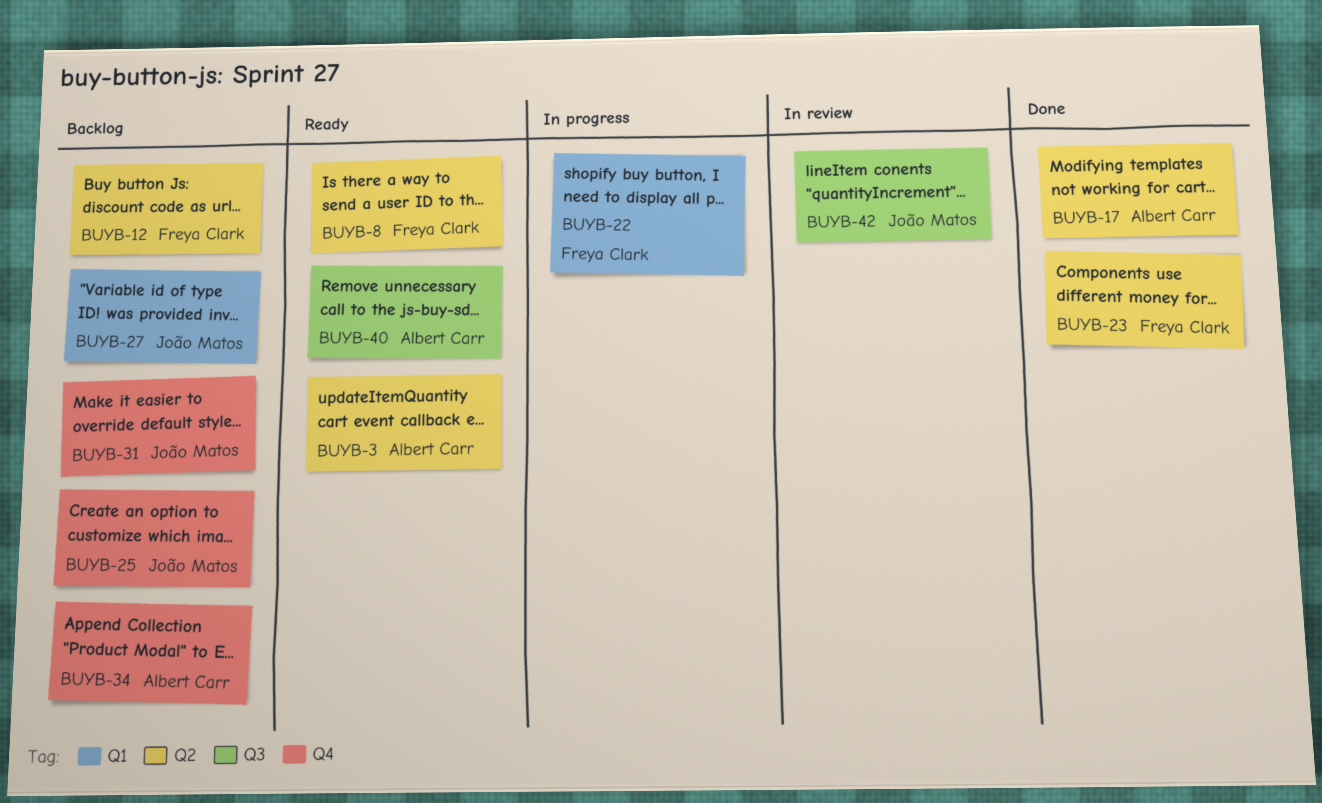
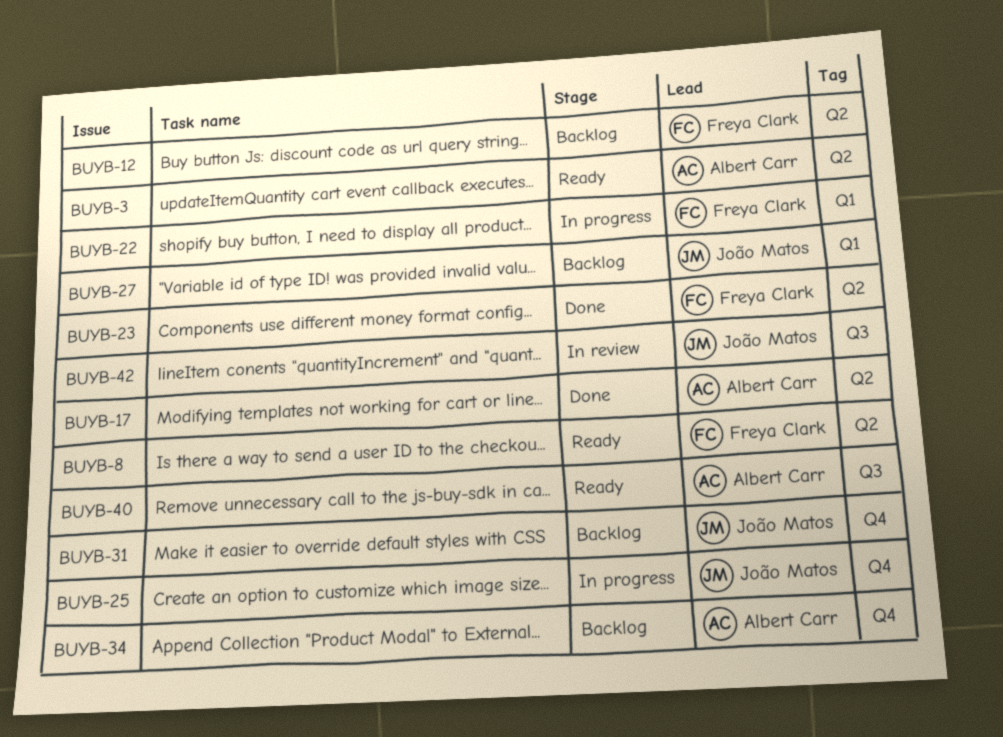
BUYB-25, status: Backlog -> In progress

